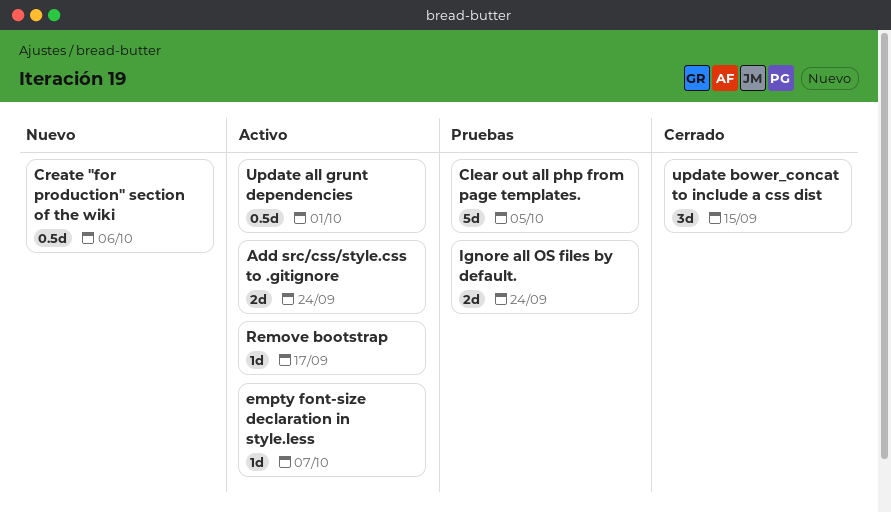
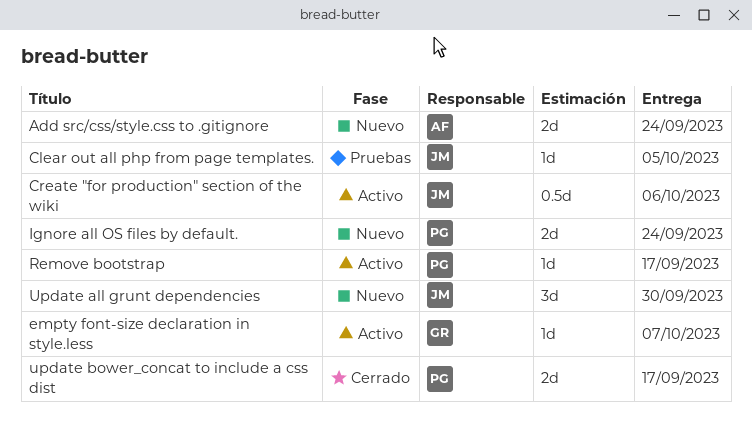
Add src/css/style.css to .gitignore, status: Activo -> Nuevo
Clear out all php from page templates., estimate: 5d -> 1d
Create "for production" section of the wiki, status: Nuevo -> Activo
Ignore all OS files by default., status: Pruebas -> Nuevo
Update all grunt dependencies, status: Activo -> Nuevo
Update all grunt dependencies, estimate: 0.5d -> 3d
Update all grunt dependencies, due: Oct 1 -> Sep 30
update bower_concat to include a css dist, estimate: 3d -> 2d
update bower_concat to include a css dist, due: Sep 15 -> Sep 17

